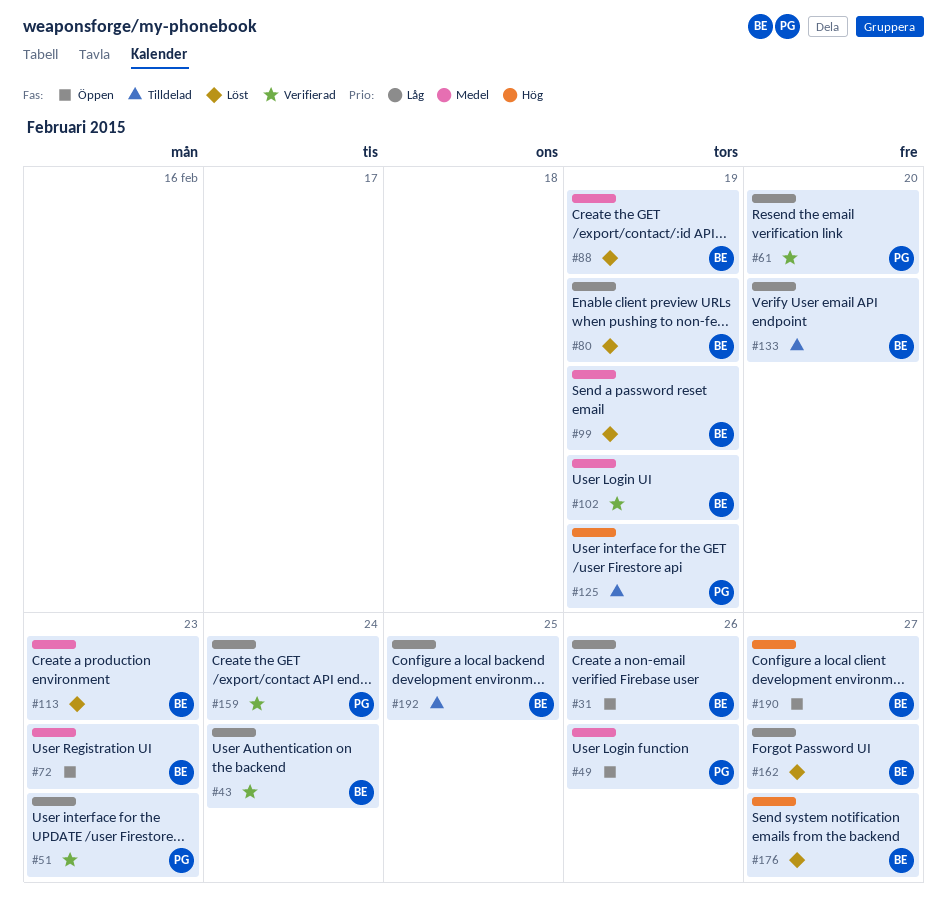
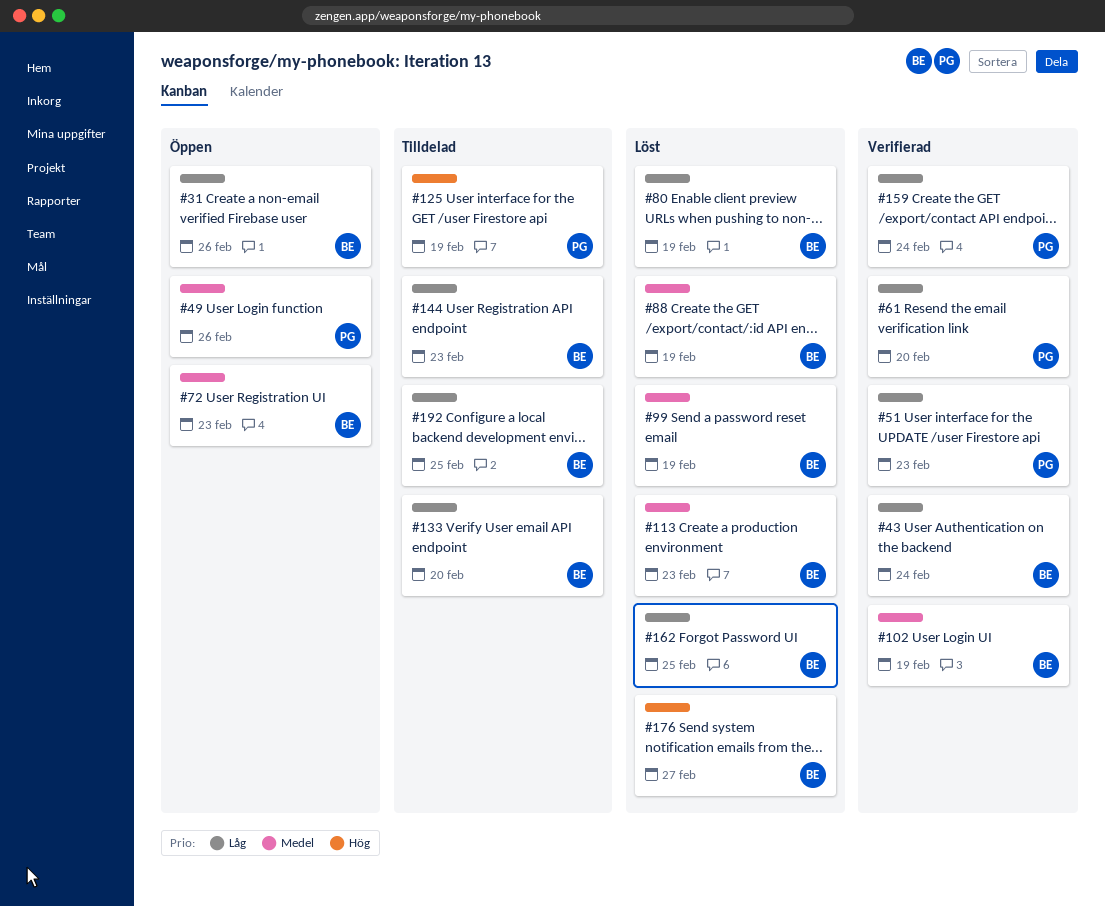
#144: none -> present
#162, due: Feb 27 -> Feb 25
#190: present -> none

